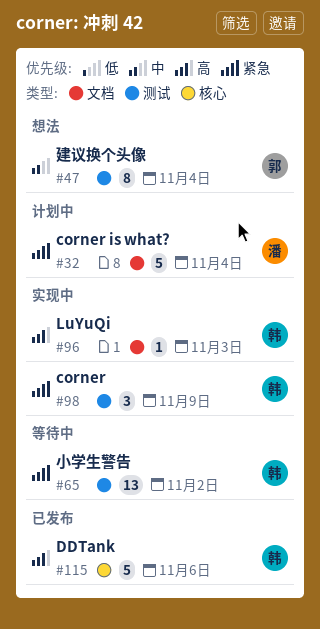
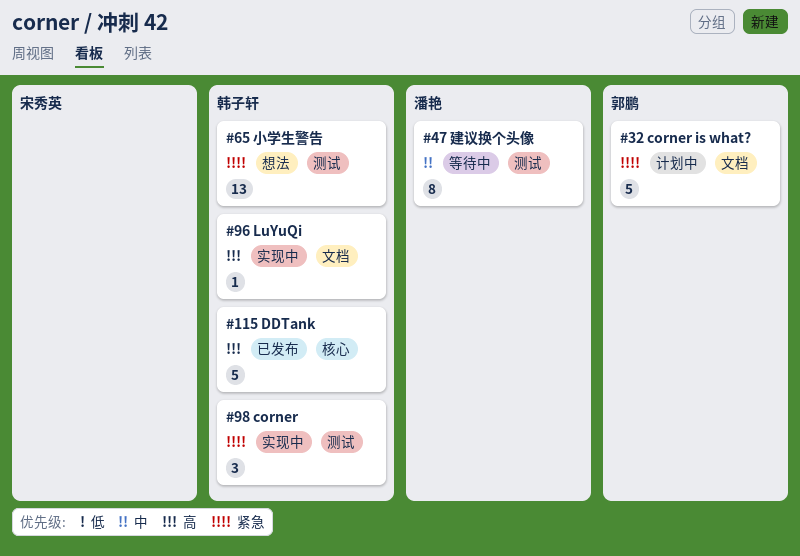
#32, owner: 潘艳 -> 郭鹏
#47, status: 想法 -> 等待中
#47, owner: 郭鹏 -> 潘艳
#65, status: 等待中 -> 想法

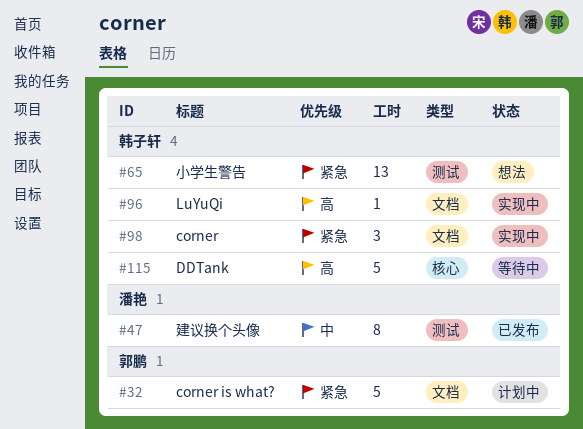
#47, status: 等待中 -> 已发布
#98, label: 测试 -> 文档
#115, status: 已发布 -> 等待中

